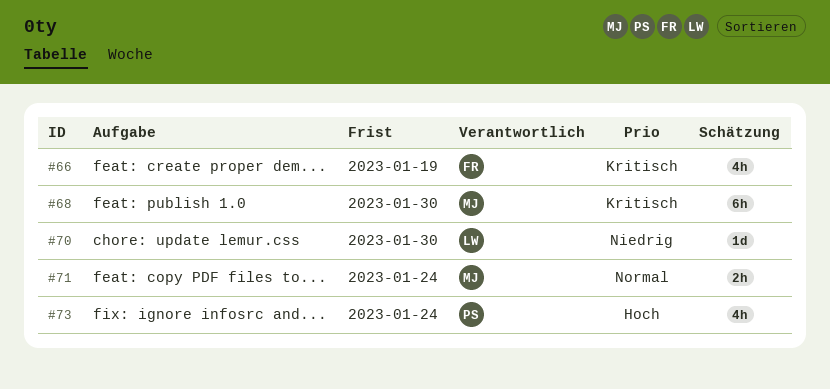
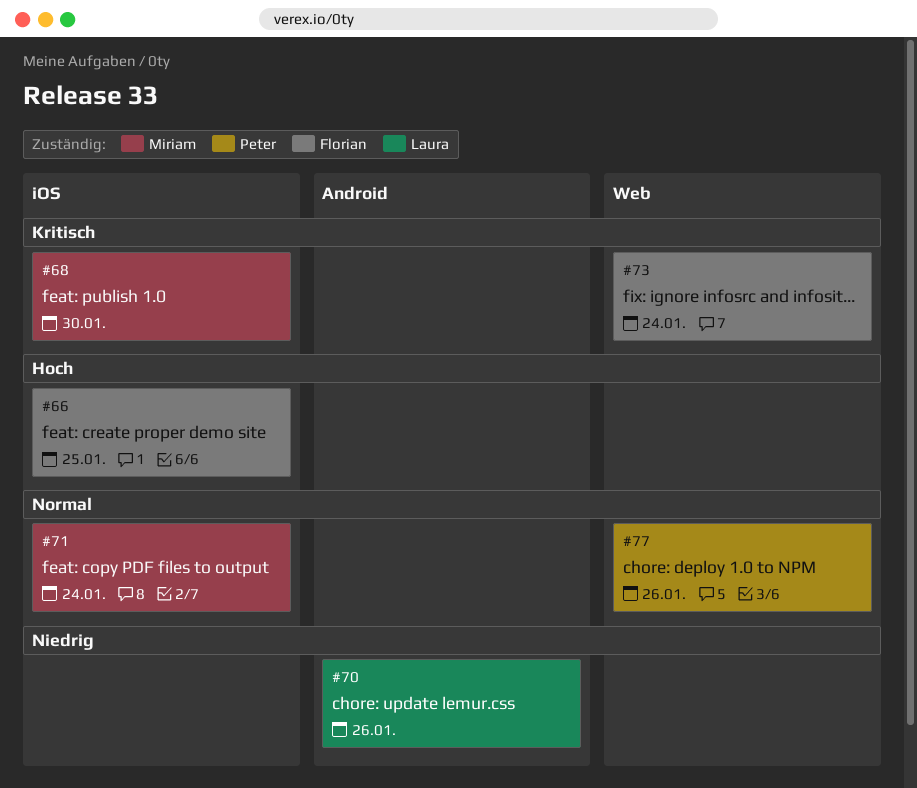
#66, priority: Kritisch -> Hoch
#66, due: Jan 19 -> Jan 25
#70, due: Jan 30 -> Jan 26
#73, owner: Peter -> Florian
#73, priority: Hoch -> Kritisch
#77: none -> present

